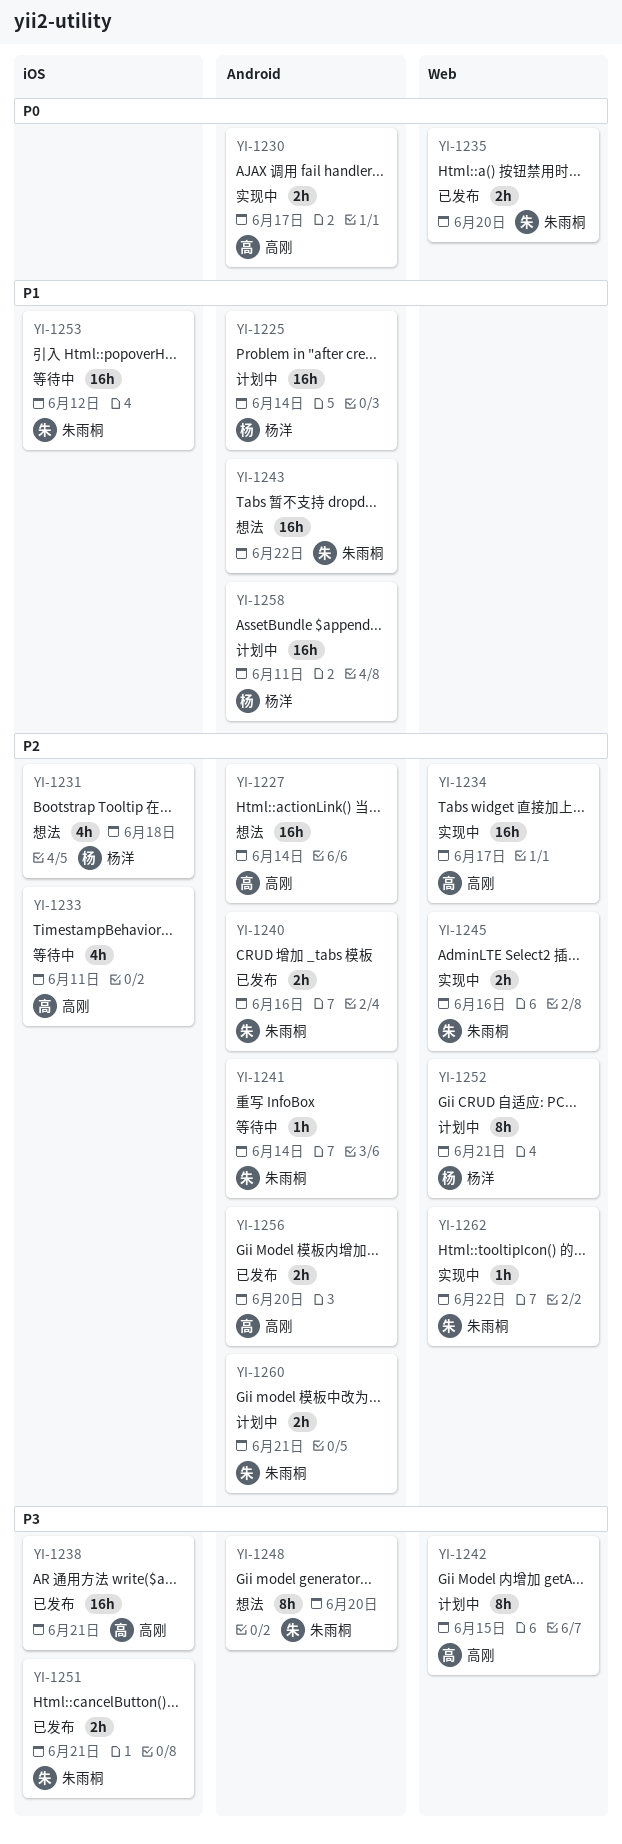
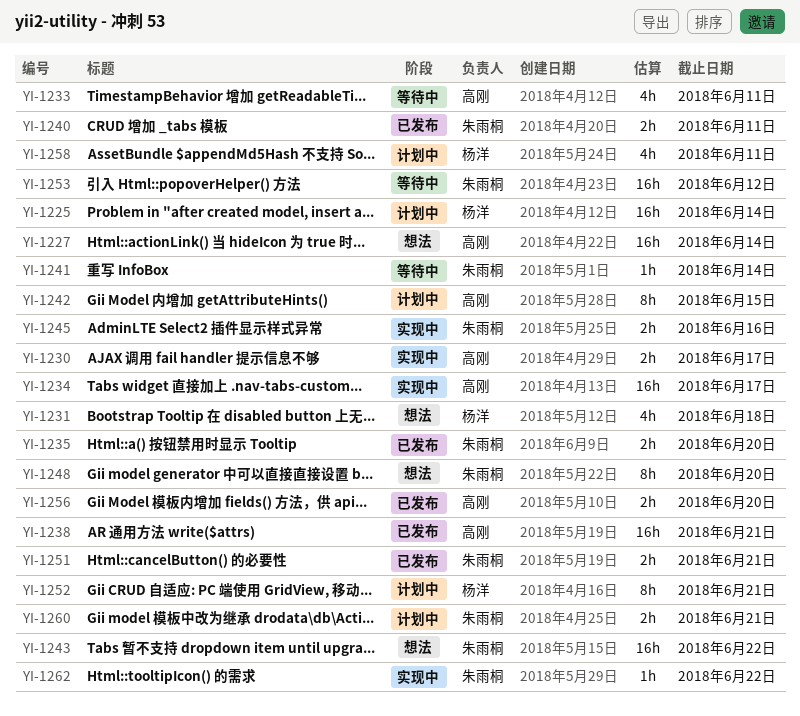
YI-1240, due: Jun 16 -> Jun 11
YI-1258, estimate: 16h -> 4h

